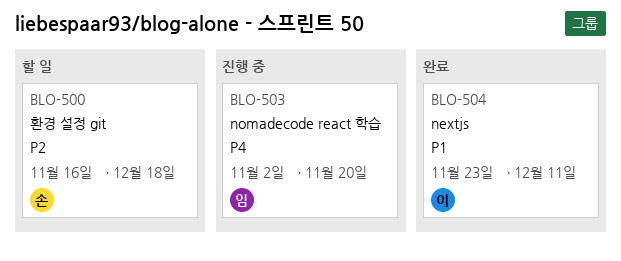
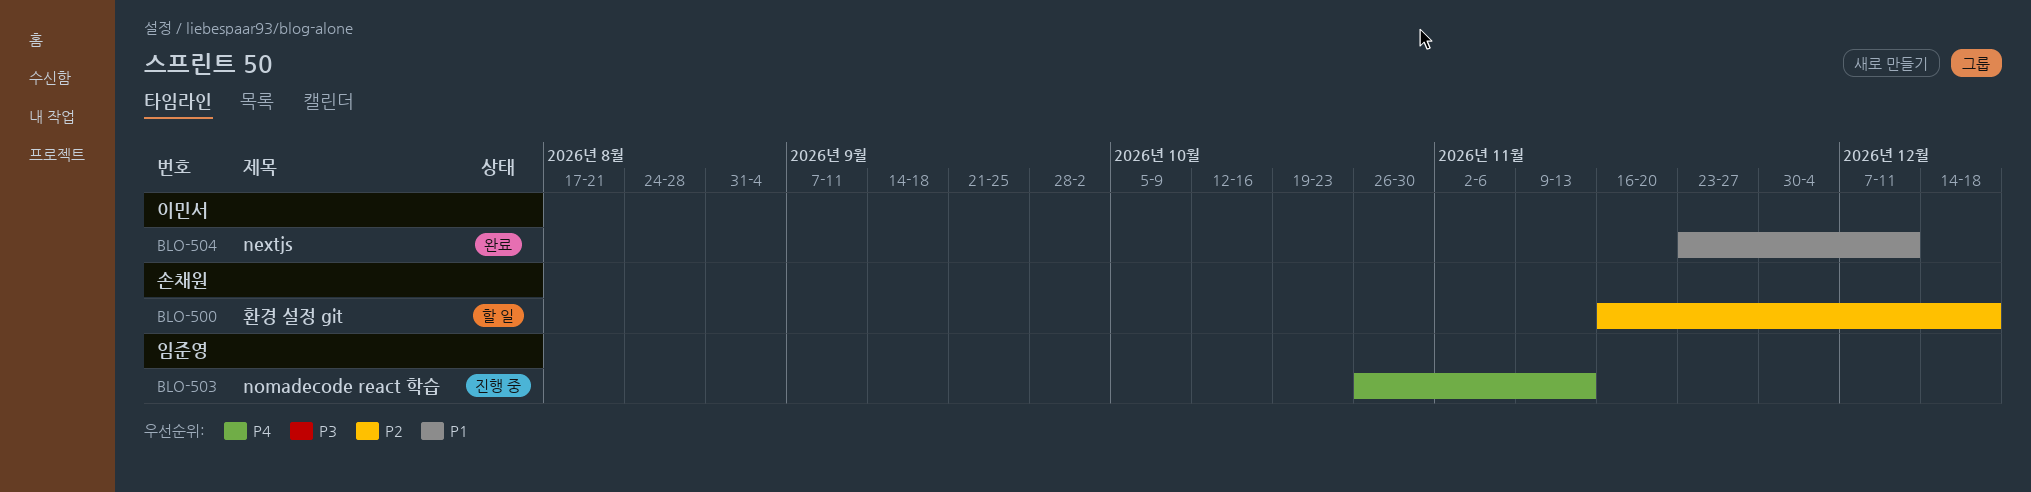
BLO-503, start: Nov 2 -> Oct 26
BLO-503, due: Nov 20 -> Nov 13

